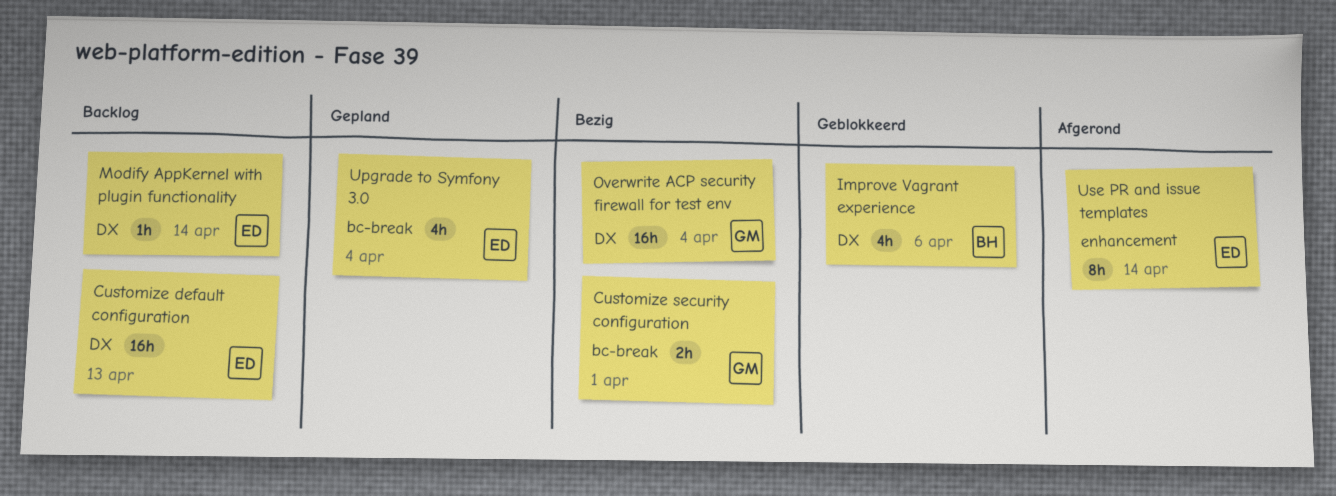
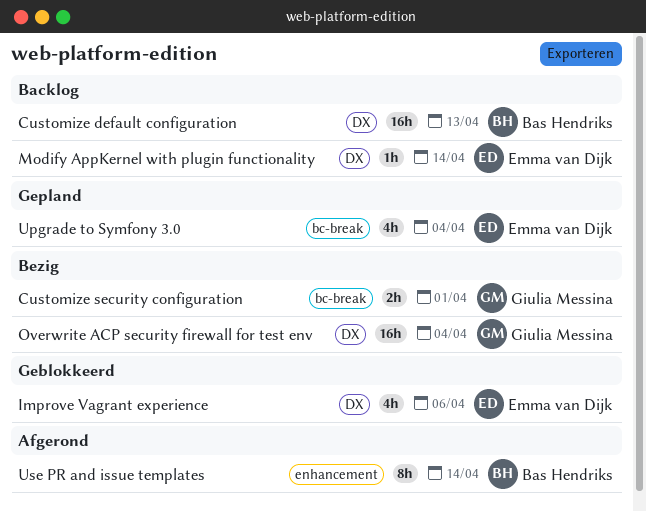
Customize default configuration, owner: Emma van Dijk -> Bas Hendriks
Improve Vagrant experience, owner: Bas Hendriks -> Emma van Dijk
Use PR and issue templates, owner: Emma van Dijk -> Bas Hendriks

